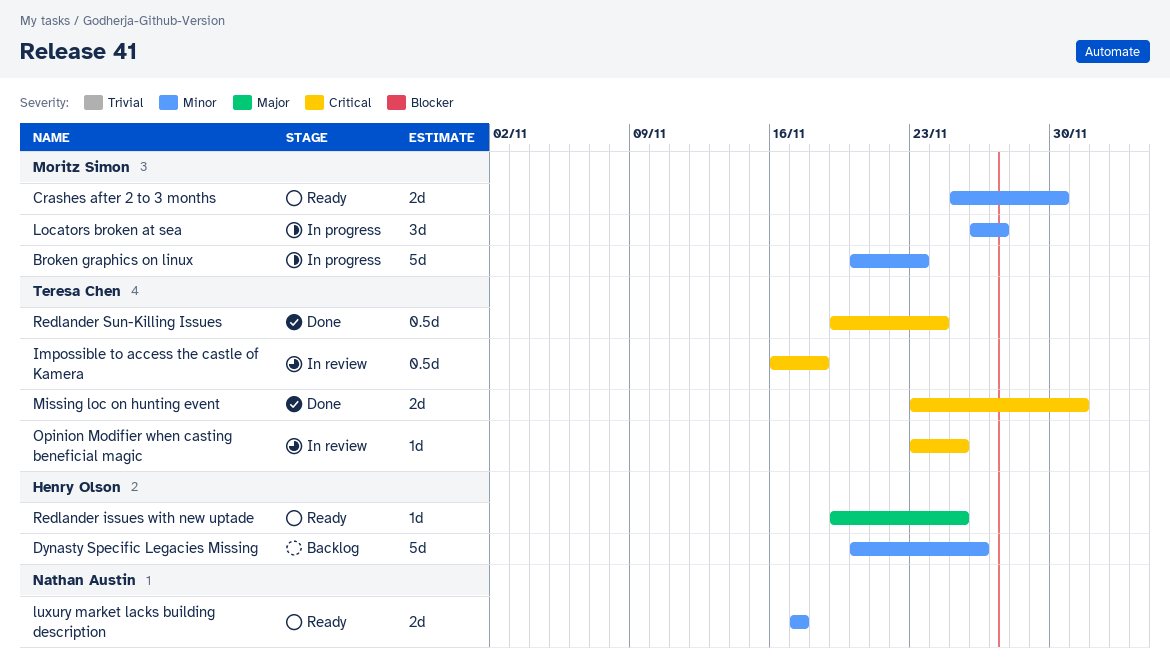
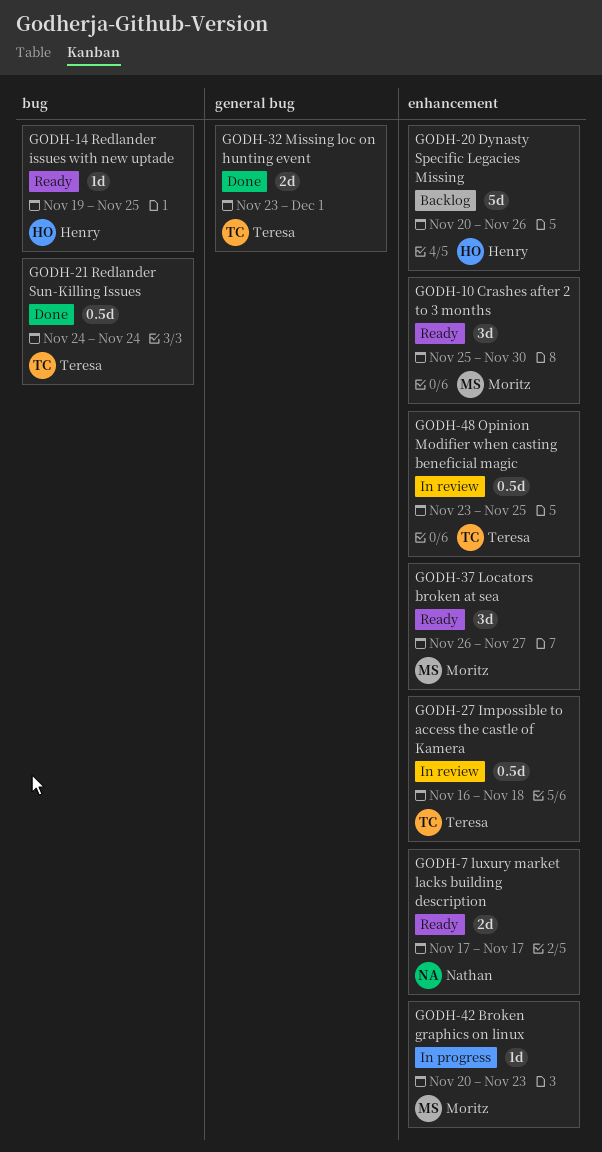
Broken graphics on linux, estimate: 5d -> 1d
Crashes after 2 to 3 months, estimate: 2d -> 3d
Locators broken at sea, status: In progress -> Ready
Opinion Modifier when casting beneficial magic, estimate: 1d -> 0.5d
Redlander Sun-Killing Issues, start: Nov 19 -> Nov 24

